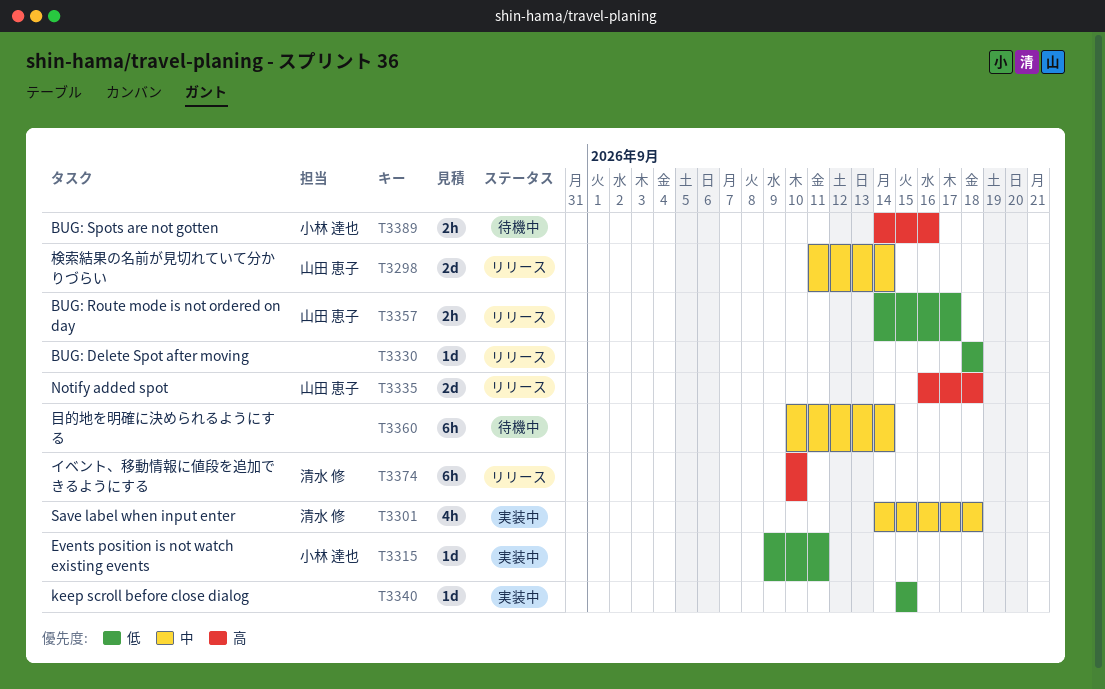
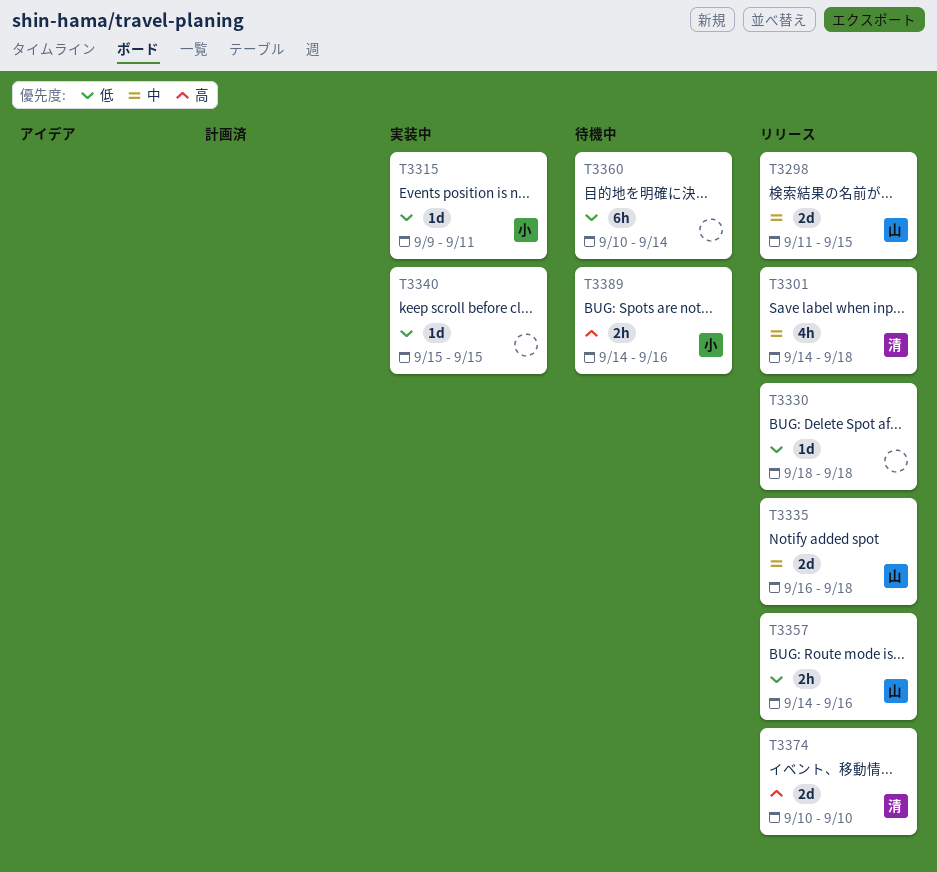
T3298, due: Sep 14 -> Sep 15
T3301, status: 実装中 -> リリース
T3335, priority: 高 -> 中
T3357, due: Sep 17 -> Sep 16
T3360, priority: 中 -> 低
T3374, estimate: 6h -> 2d

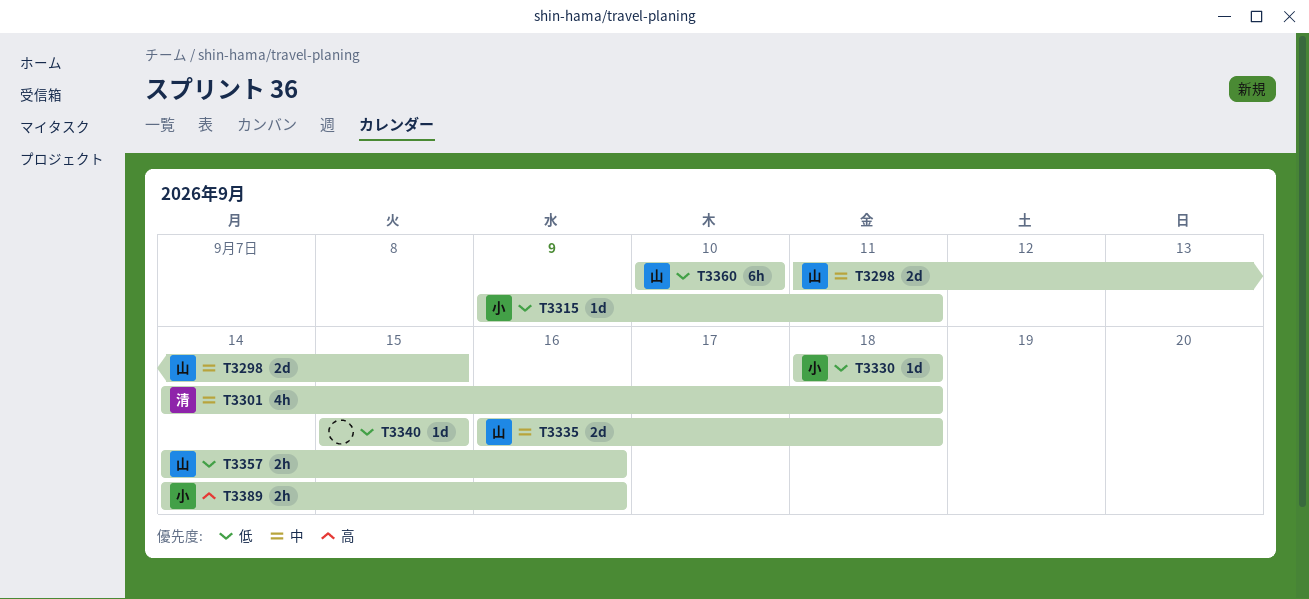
T3330, owner: none -> 小
T3360, owner: none -> 山
T3360, due: Sep 14 -> Sep 10
T3374: present -> none

